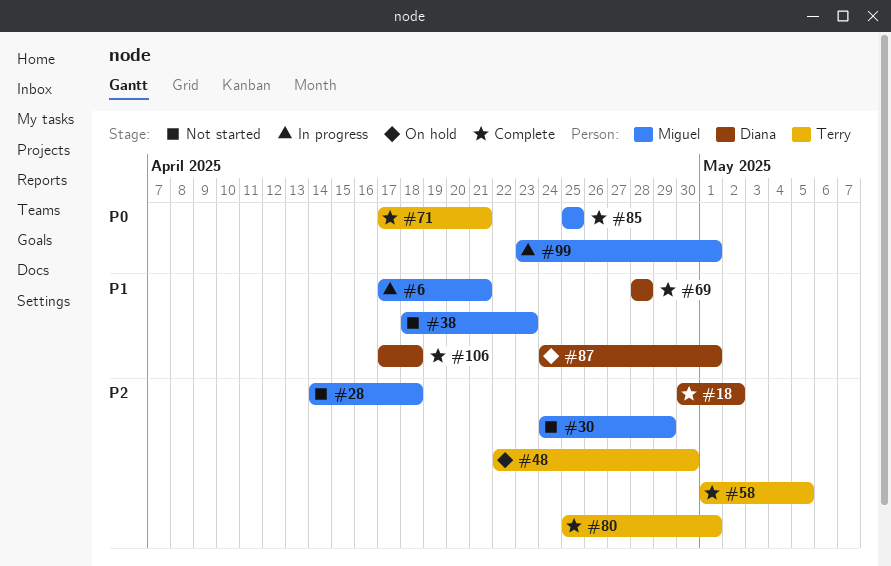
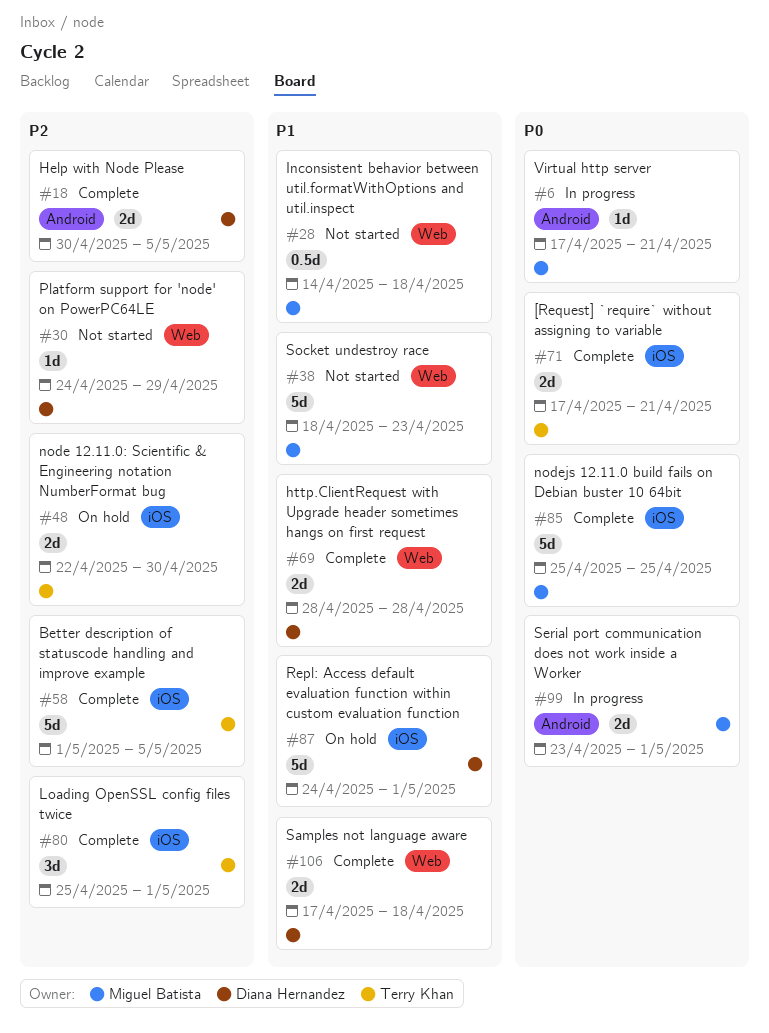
#6, priority: P1 -> P0
#18, due: May 2 -> May 5
#28, priority: P2 -> P1
#30, owner: Miguel Batista -> Diana Hernandez

